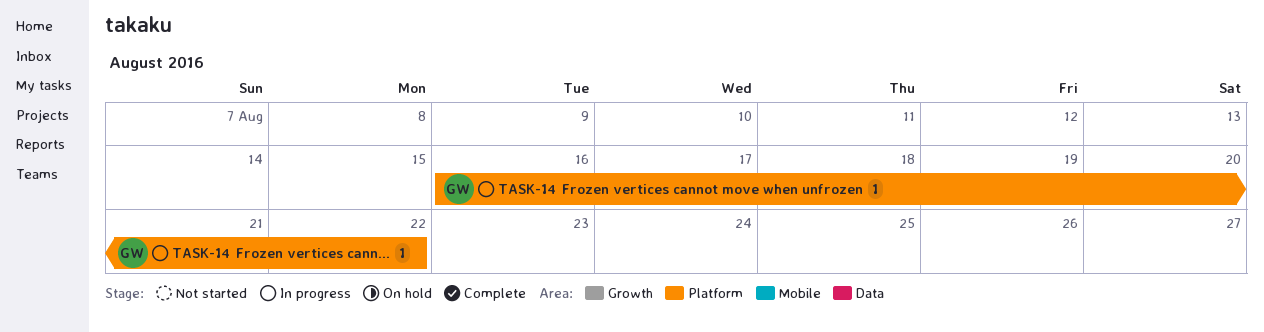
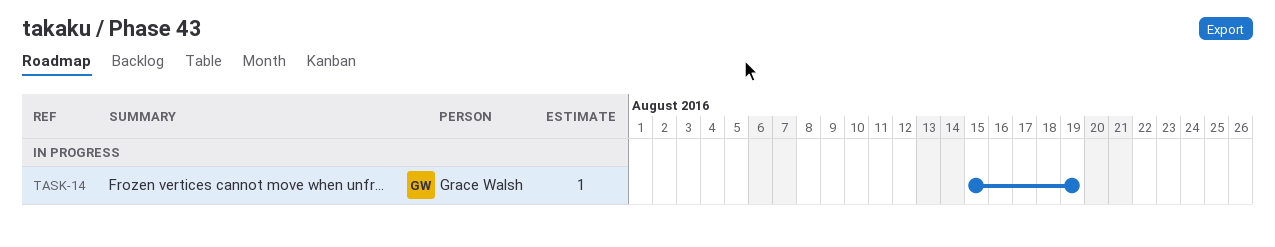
TASK-14, start: Aug 16 -> Aug 15
TASK-14, due: Aug 22 -> Aug 19

